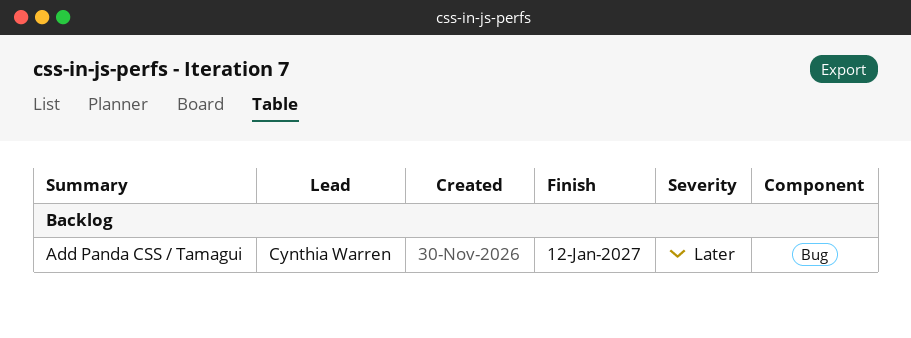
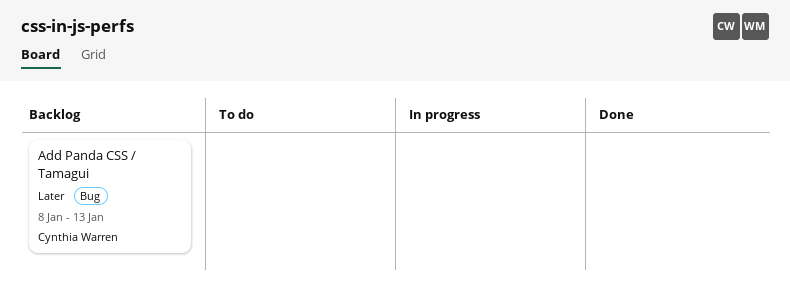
Add Panda CSS / Tamagui, due: Jan 12 -> Jan 13

